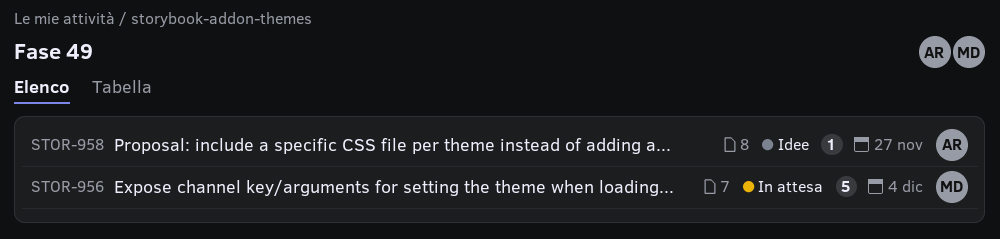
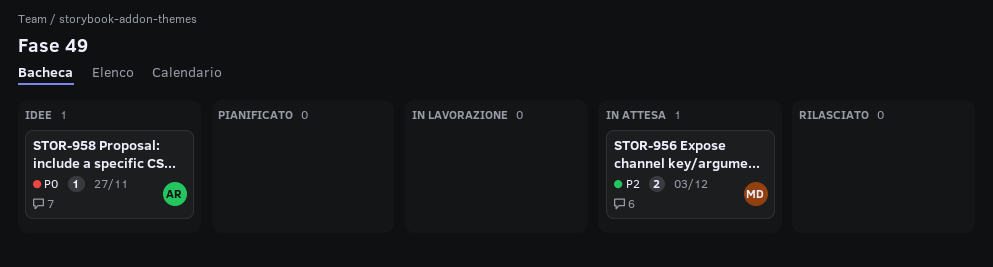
STOR-956, estimate: 5 -> 2
STOR-956, due: Dec 4 -> Dec 3

